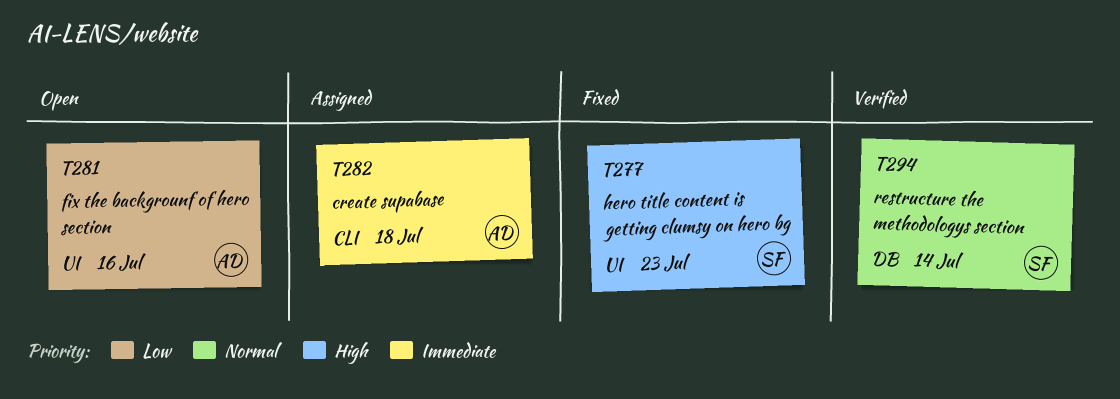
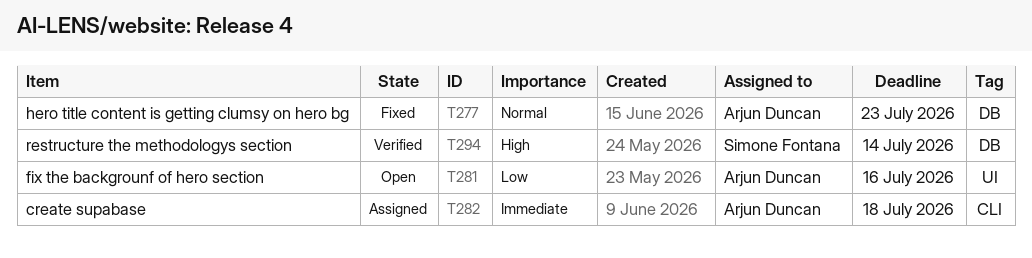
T277, owner: Simone Fontana -> Arjun Duncan
T277, priority: High -> Normal
T277, label: UI -> DB
T294, priority: Normal -> High

